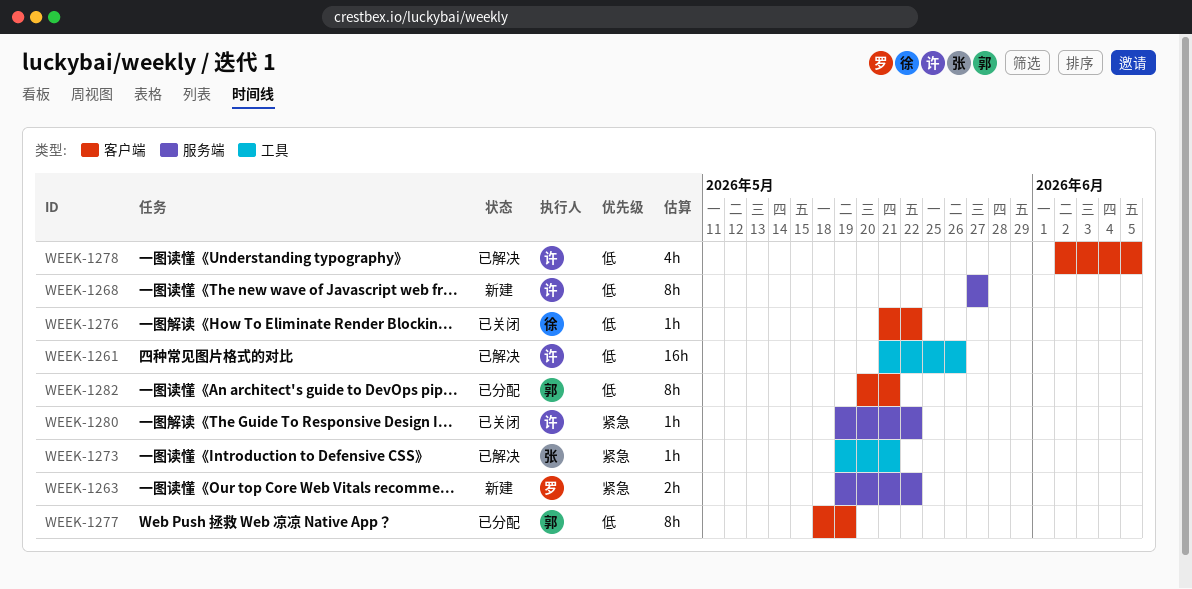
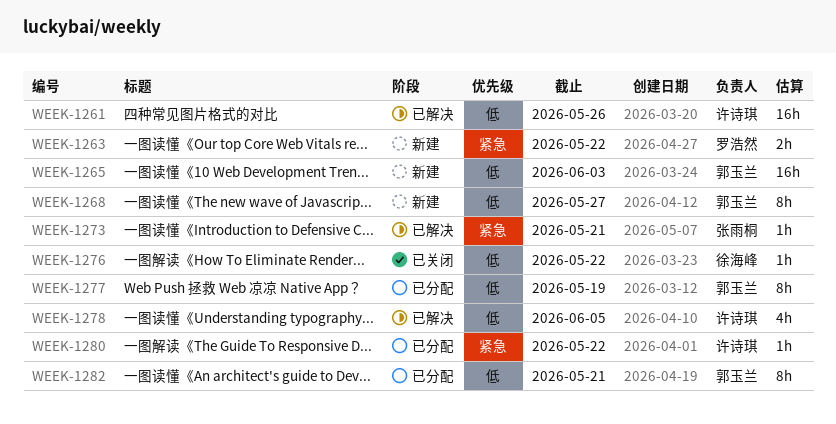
WEEK-1265: none -> present
WEEK-1268, owner: 许诗琪 -> 郭玉兰
WEEK-1280, status: 已关闭 -> 已分配

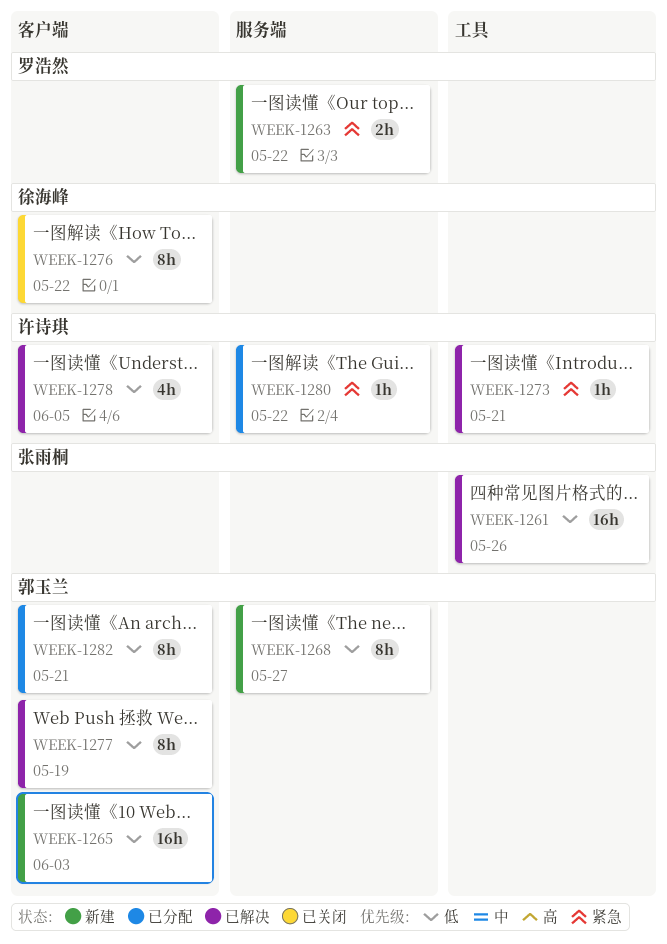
WEEK-1261, owner: 许诗琪 -> 张雨桐
WEEK-1273, owner: 张雨桐 -> 许诗琪
WEEK-1276, estimate: 1h -> 8h
WEEK-1277, status: 已分配 -> 已解决

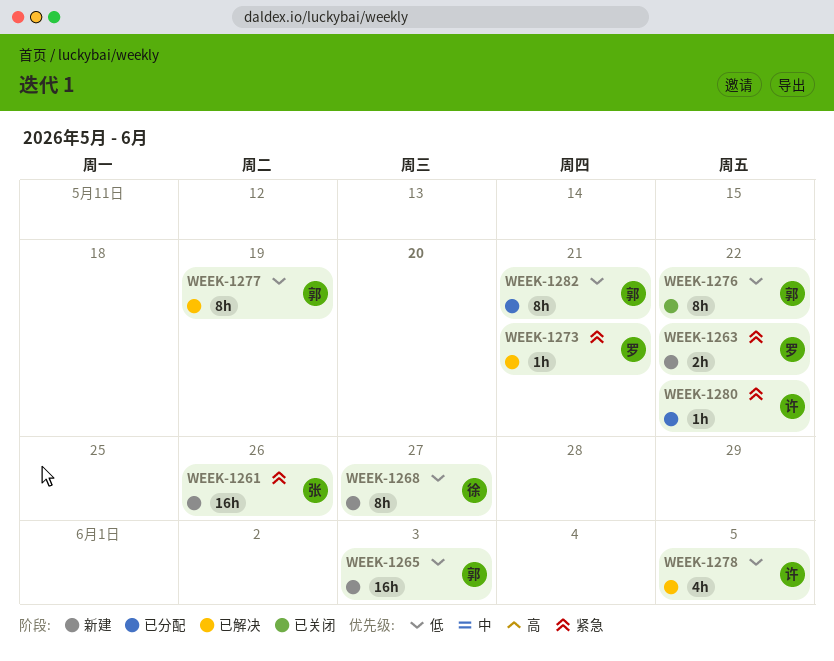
WEEK-1261, status: 已解决 -> 新建
WEEK-1261, priority: 低 -> 紧急
WEEK-1268, owner: 郭玉兰 -> 徐海峰
WEEK-1273, owner: 许诗琪 -> 罗浩然
WEEK-1276, owner: 徐海峰 -> 郭玉兰

